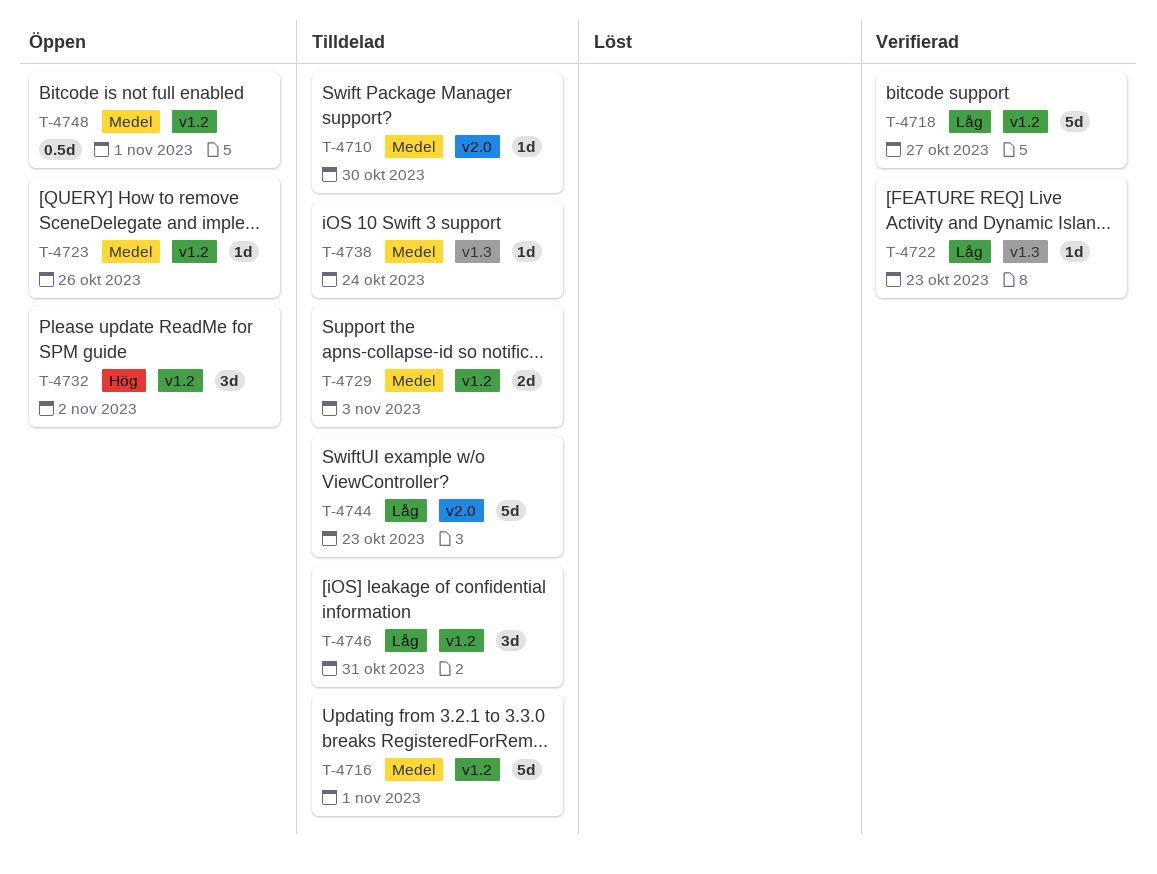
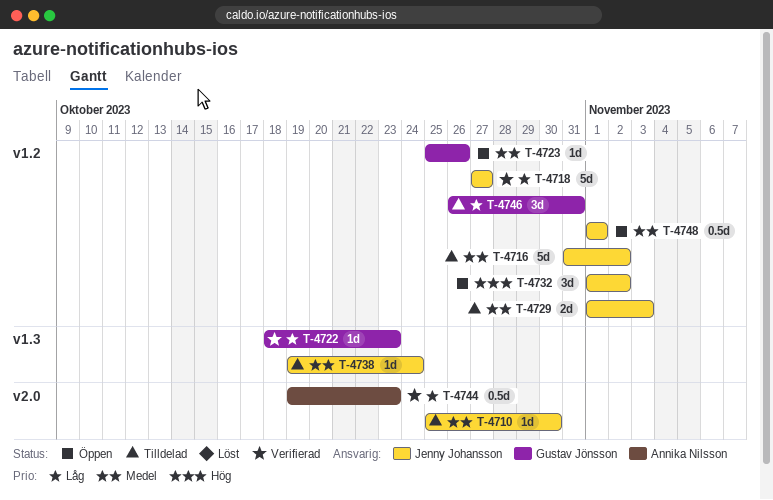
T-4716, due: Nov 1 -> Nov 2
T-4744, status: Tilldelad -> Verifierad
T-4744, estimate: 5d -> 0.5d

